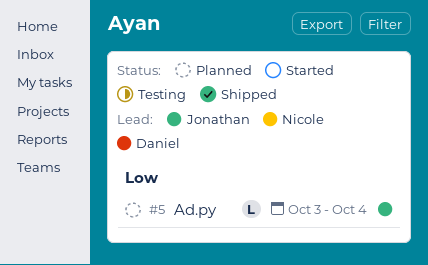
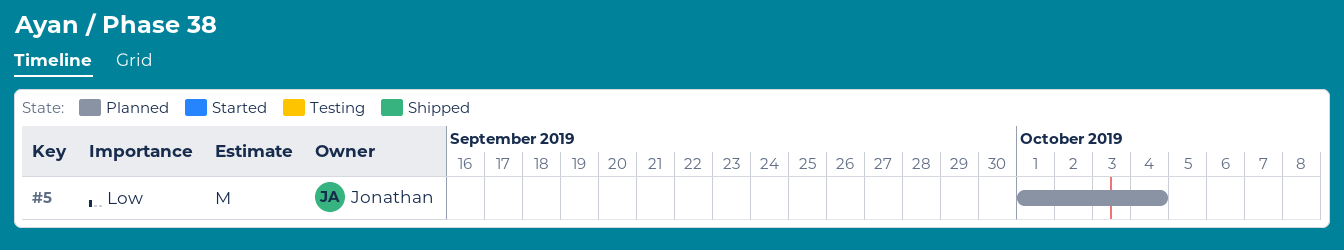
#5, estimate: L -> M
#5, start: Oct 3 -> Oct 1

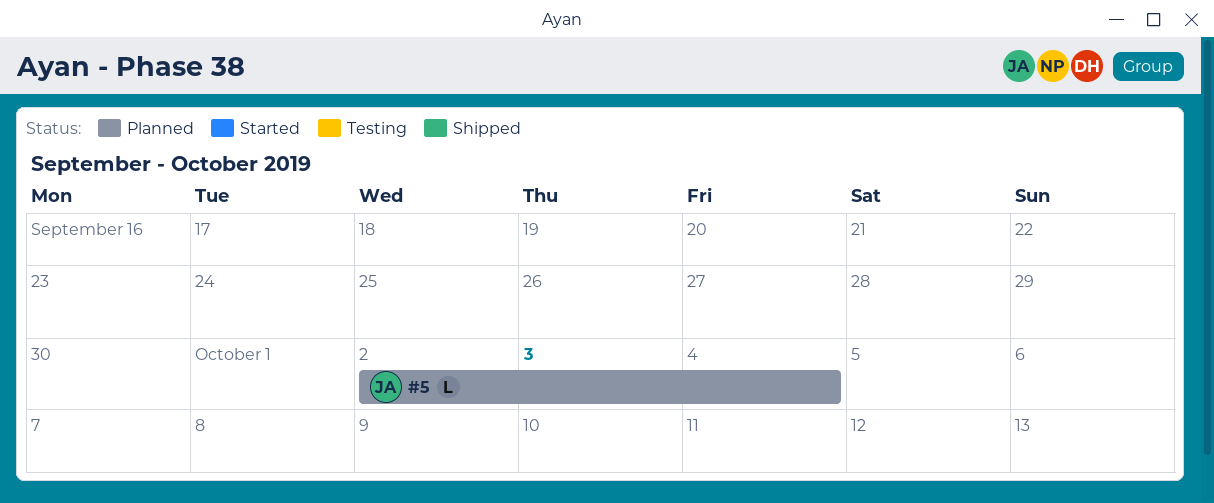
#5, estimate: M -> L
#5, start: Oct 1 -> Oct 2

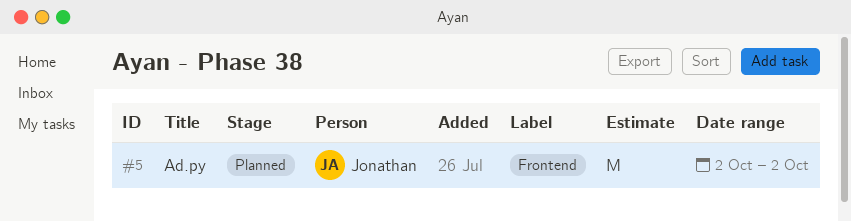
#5, estimate: L -> M
#5, due: Oct 4 -> Oct 2

